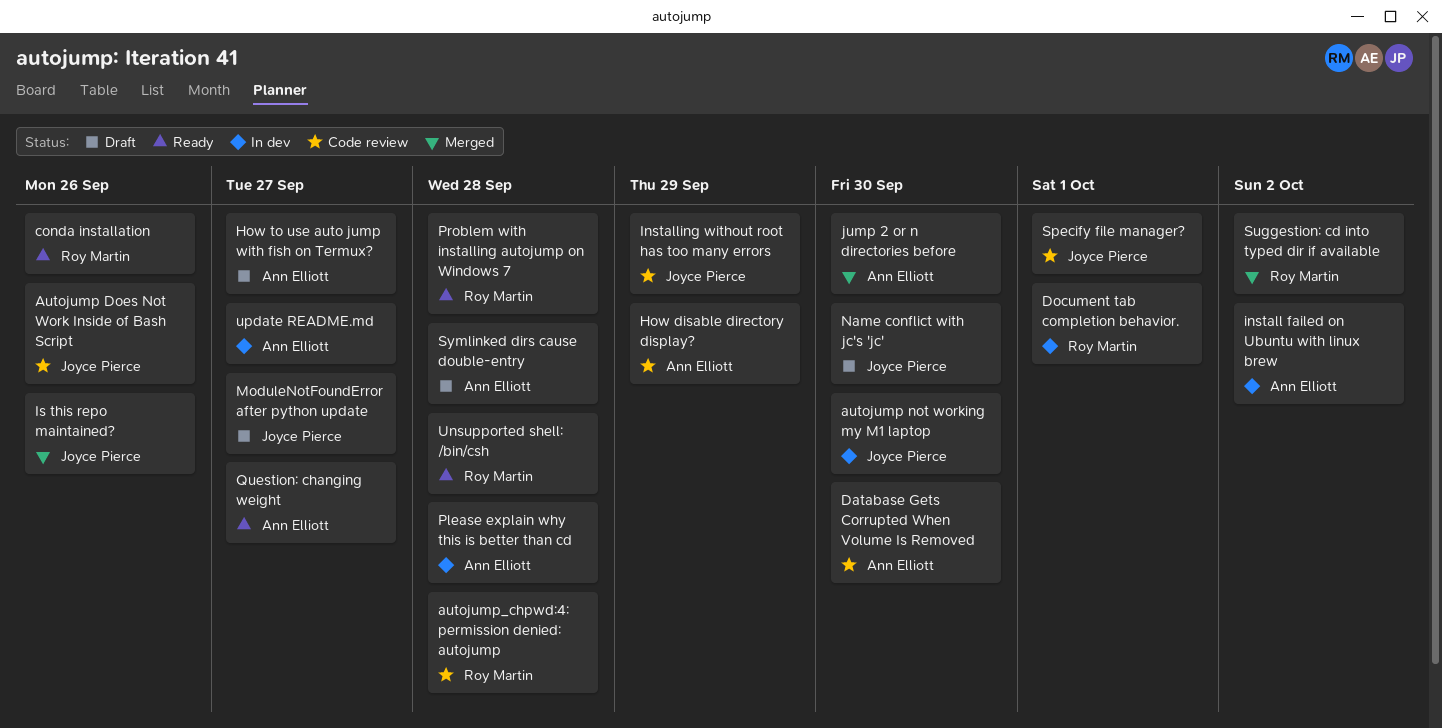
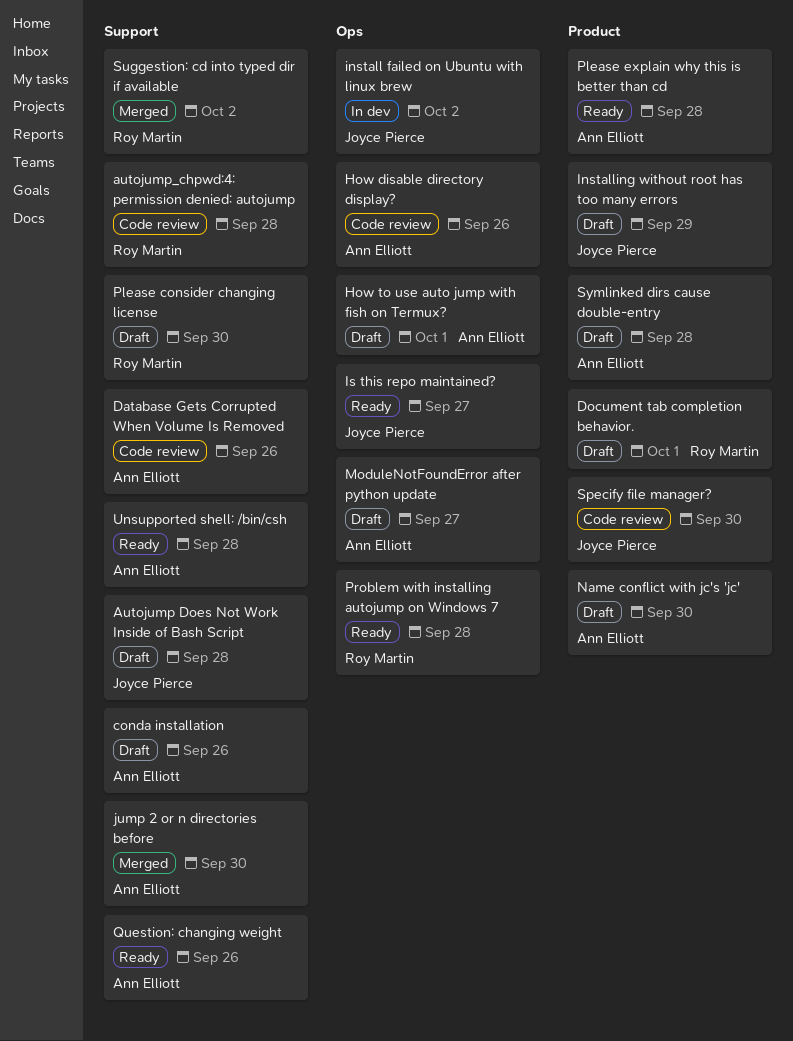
Autojump Does Not Work Inside of Bash Script, status: Code review -> Draft
Autojump Does Not Work Inside of Bash Script, due: Sep 26 -> Sep 28
autojump not working my M1 laptop: present -> none
conda installation, status: Ready -> Draft
conda installation, owner: Roy Martin -> Ann Elliott
Database Gets Corrupted When Volume Is Removed, due: Sep 30 -> Sep 26
Document tab completion behavior., status: In dev -> Draft
How disable directory display?, due: Sep 29 -> Sep 26
How to use auto jump with fish on Termux?, due: Sep 27 -> Oct 1
install failed on Ubuntu with linux brew, owner: Ann Elliott -> Joyce Pierce
Installing without root has too many errors, status: Code review -> Draft
Is this repo maintained?, status: Merged -> Ready
Is this repo maintained?, due: Sep 26 -> Sep 27
ModuleNotFoundError after python update, owner: Joyce Pierce -> Ann Elliott
Name conflict with jc's 'jc', owner: Joyce Pierce -> Ann Elliott
Please consider changing license: none -> present
Please explain why this is better than cd, status: In dev -> Ready
Question: changing weight, due: Sep 27 -> Sep 26
Specify file manager?, due: Oct 1 -> Sep 30
Unsupported shell: /bin/csh, owner: Roy Martin -> Ann Elliott
update README.md: present -> none

